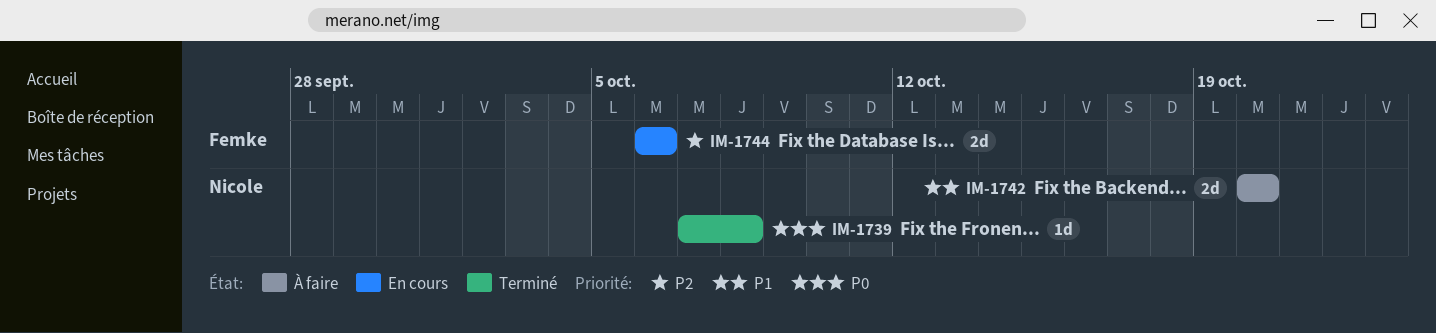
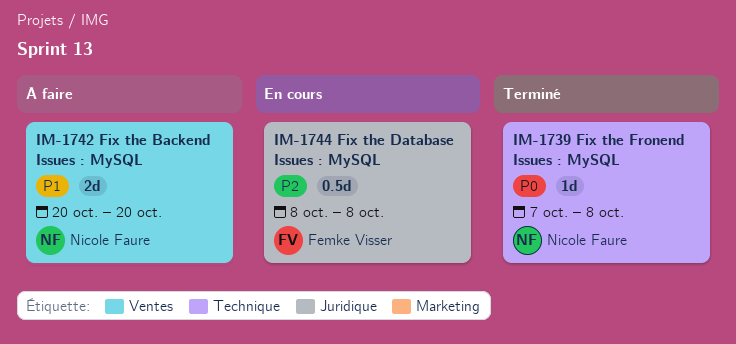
IM-1744, estimate: 2d -> 0.5d
IM-1744, start: Oct 6 -> Oct 8
IM-1744, due: Oct 6 -> Oct 8

